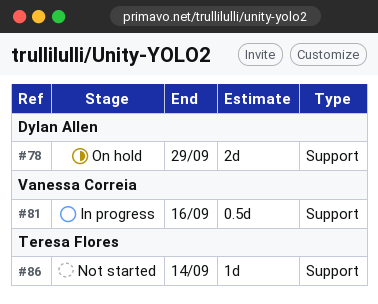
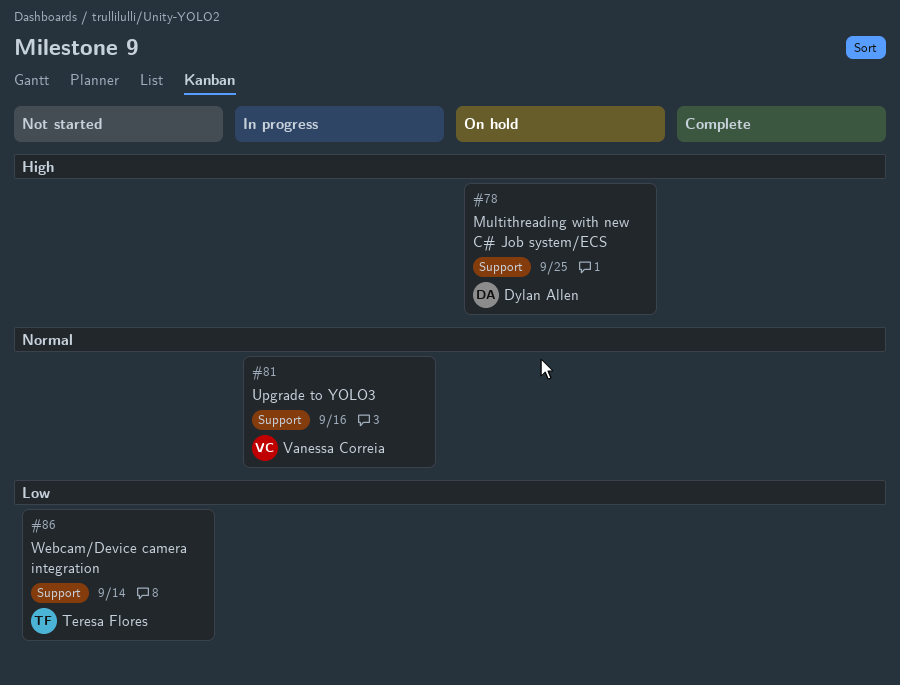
#78, due: Sep 29 -> Sep 25

